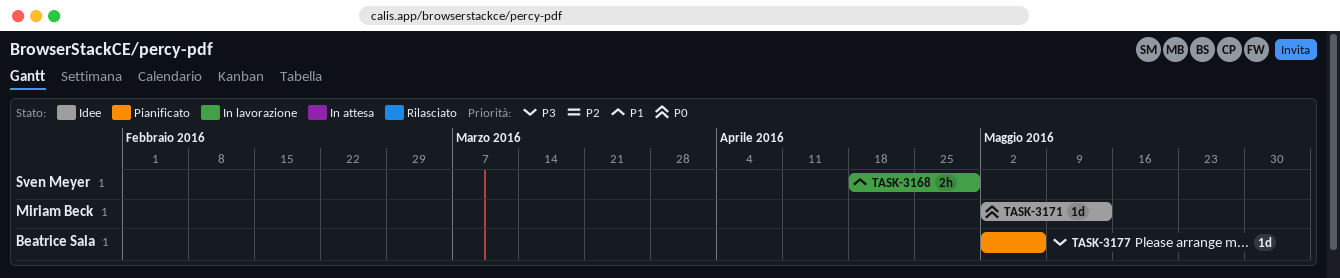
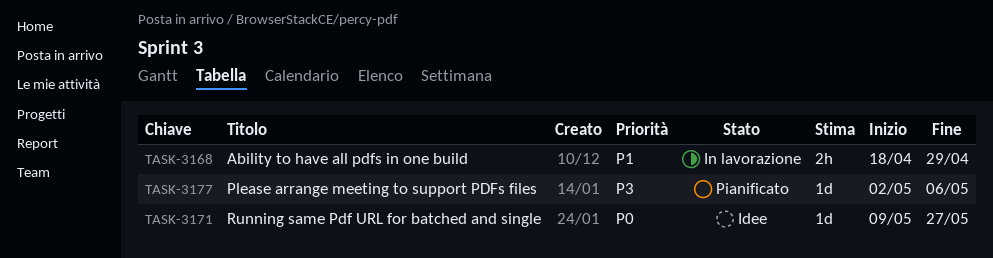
TASK-3171, start: May 2 -> May 9
TASK-3171, due: May 13 -> May 27

